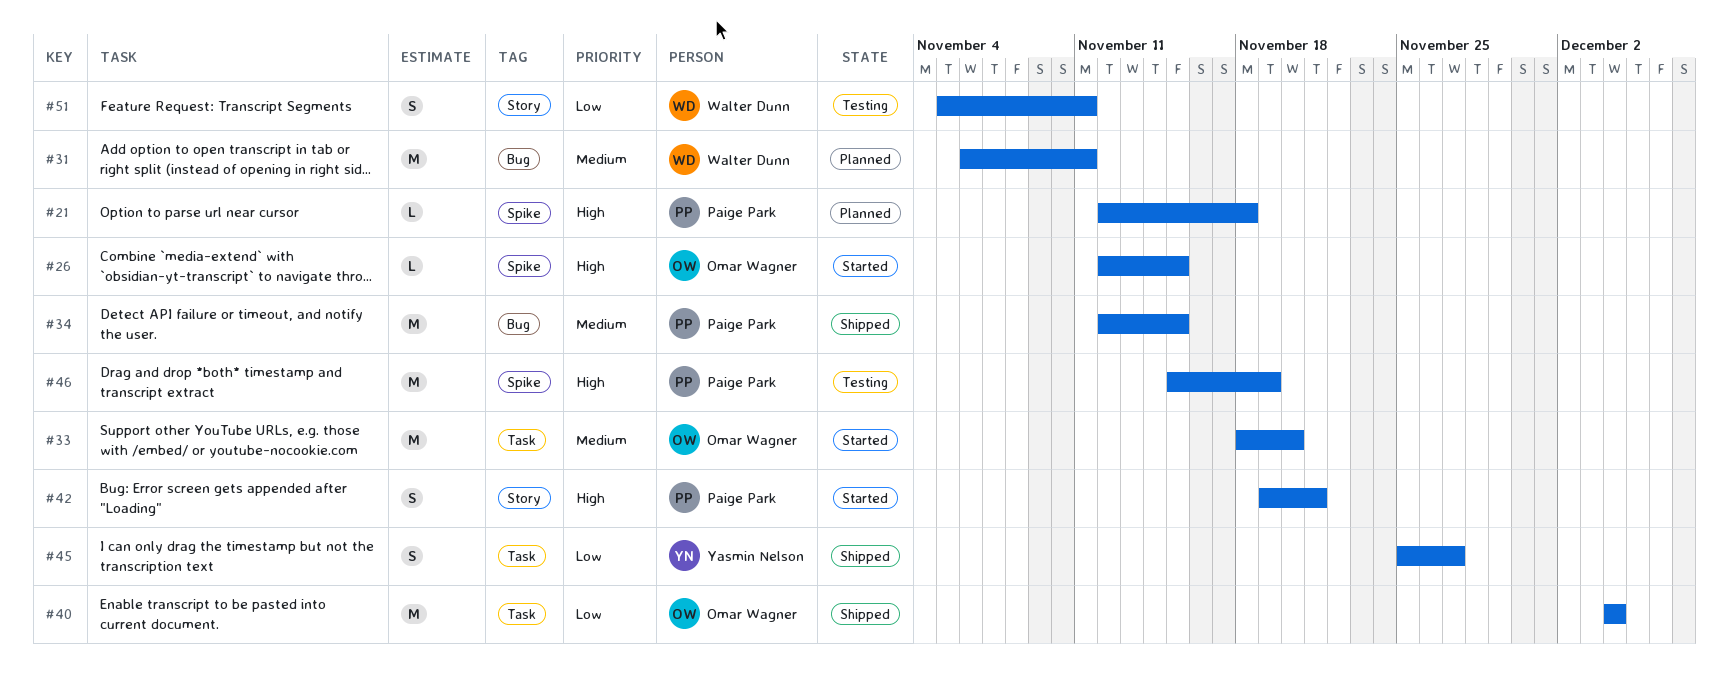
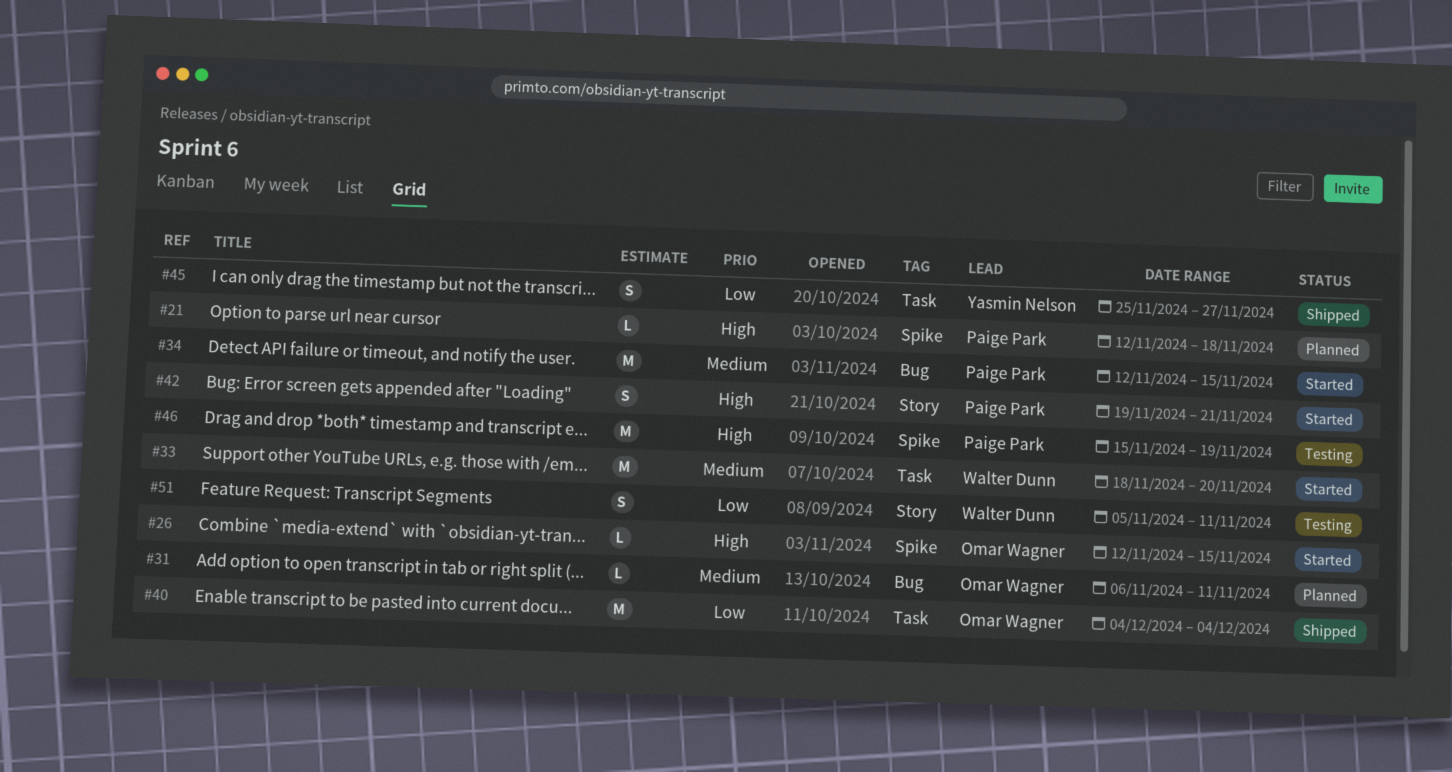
#31, owner: Walter Dunn -> Omar Wagner
#31, estimate: M -> L
#33, owner: Omar Wagner -> Walter Dunn
#34, status: Shipped -> Started

